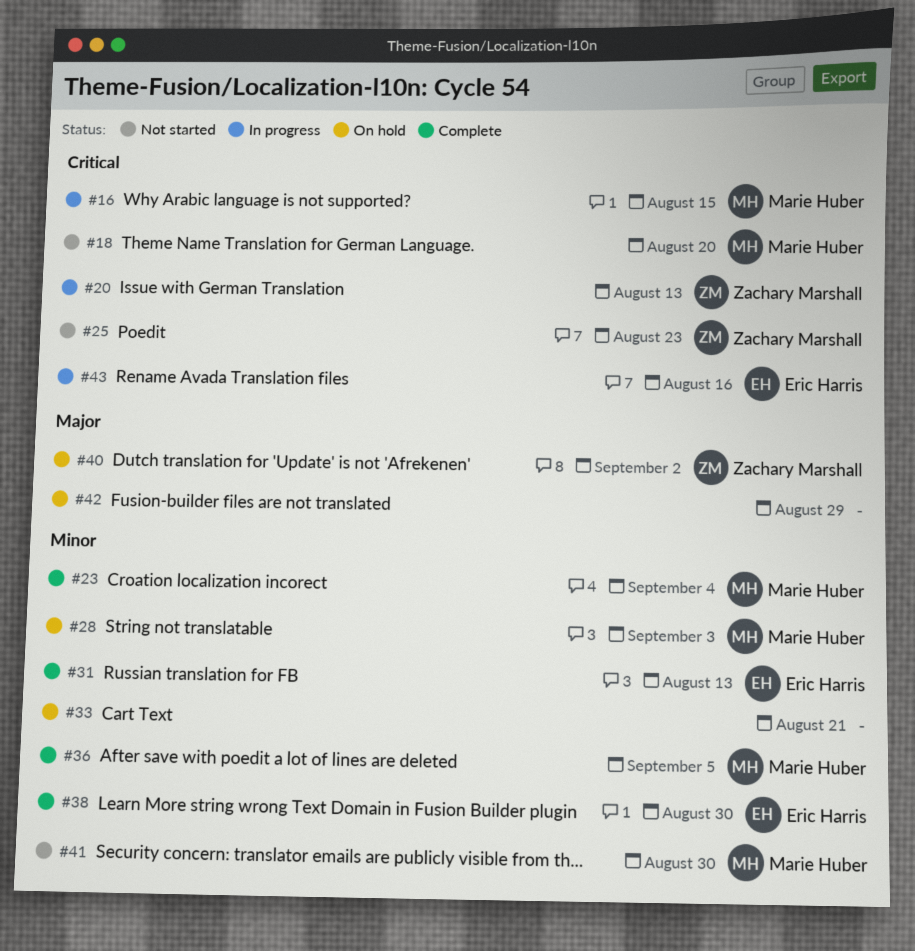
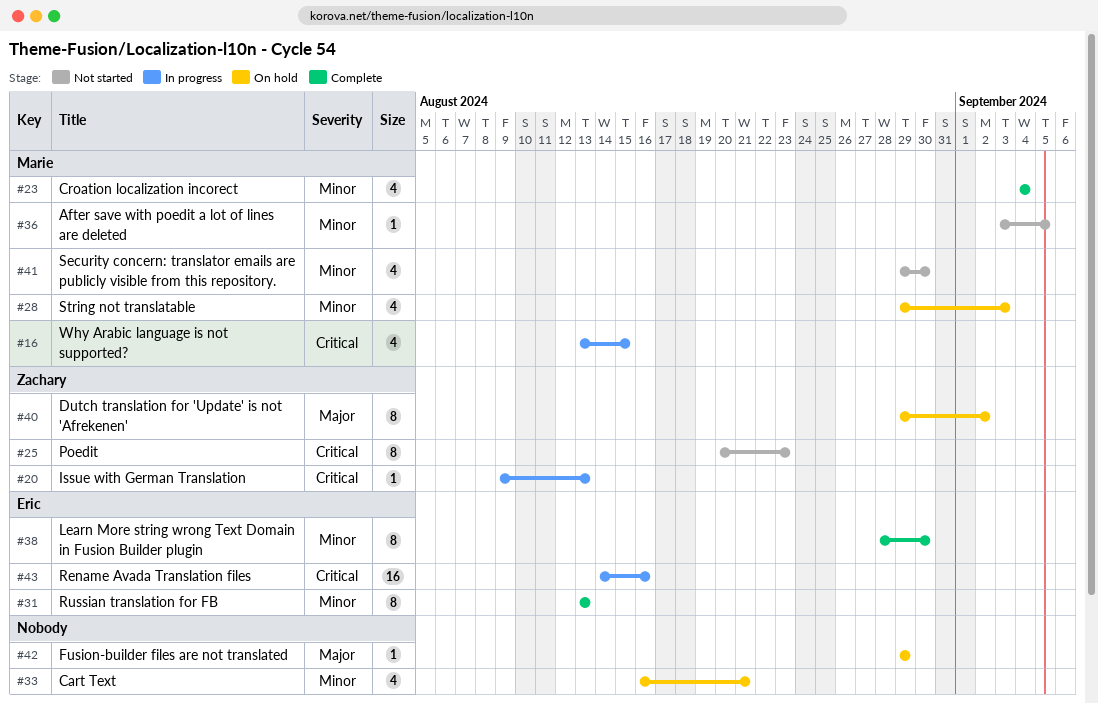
#18: present -> none
#36, status: Complete -> Not started

